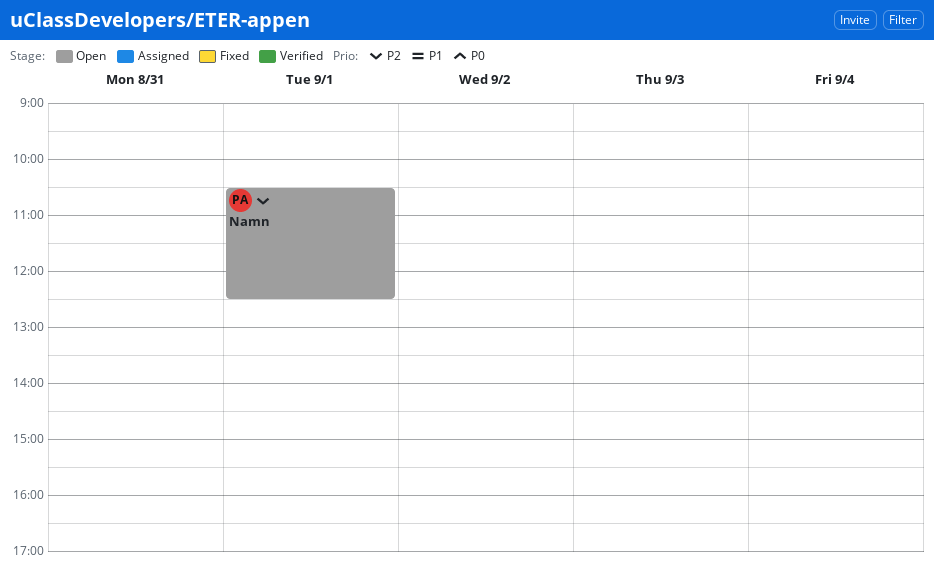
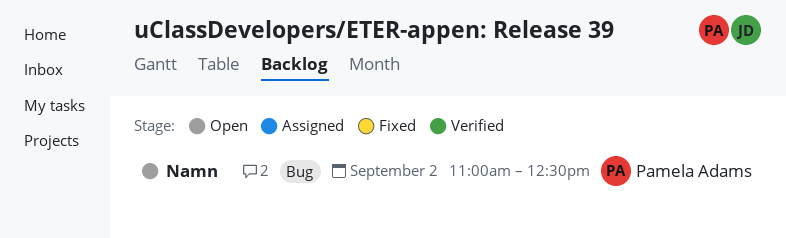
Namn, day: Sep 1 -> Sep 2
Namn, begins: 10:30 -> 11:00

